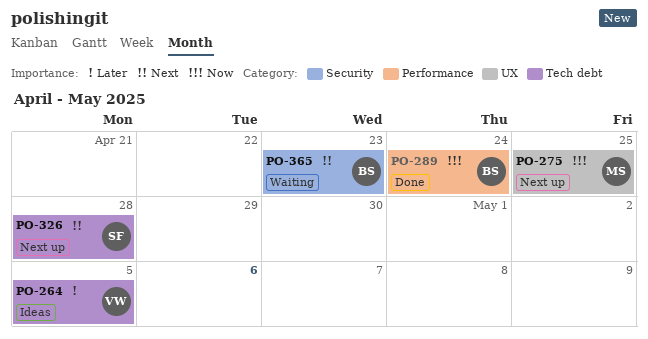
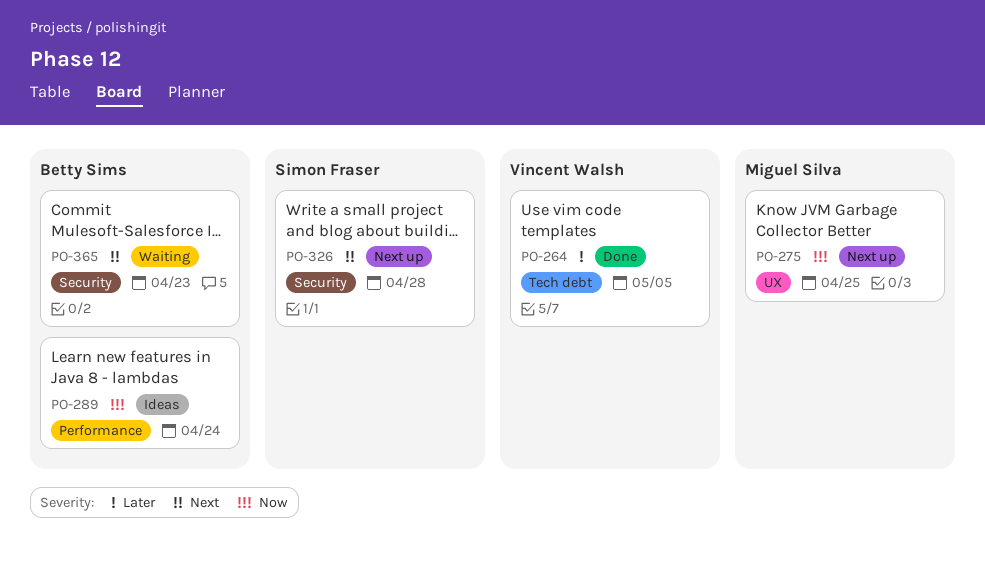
PO-264, status: Ideas -> Done
PO-289, status: Done -> Ideas
PO-326, label: Tech debt -> Security

